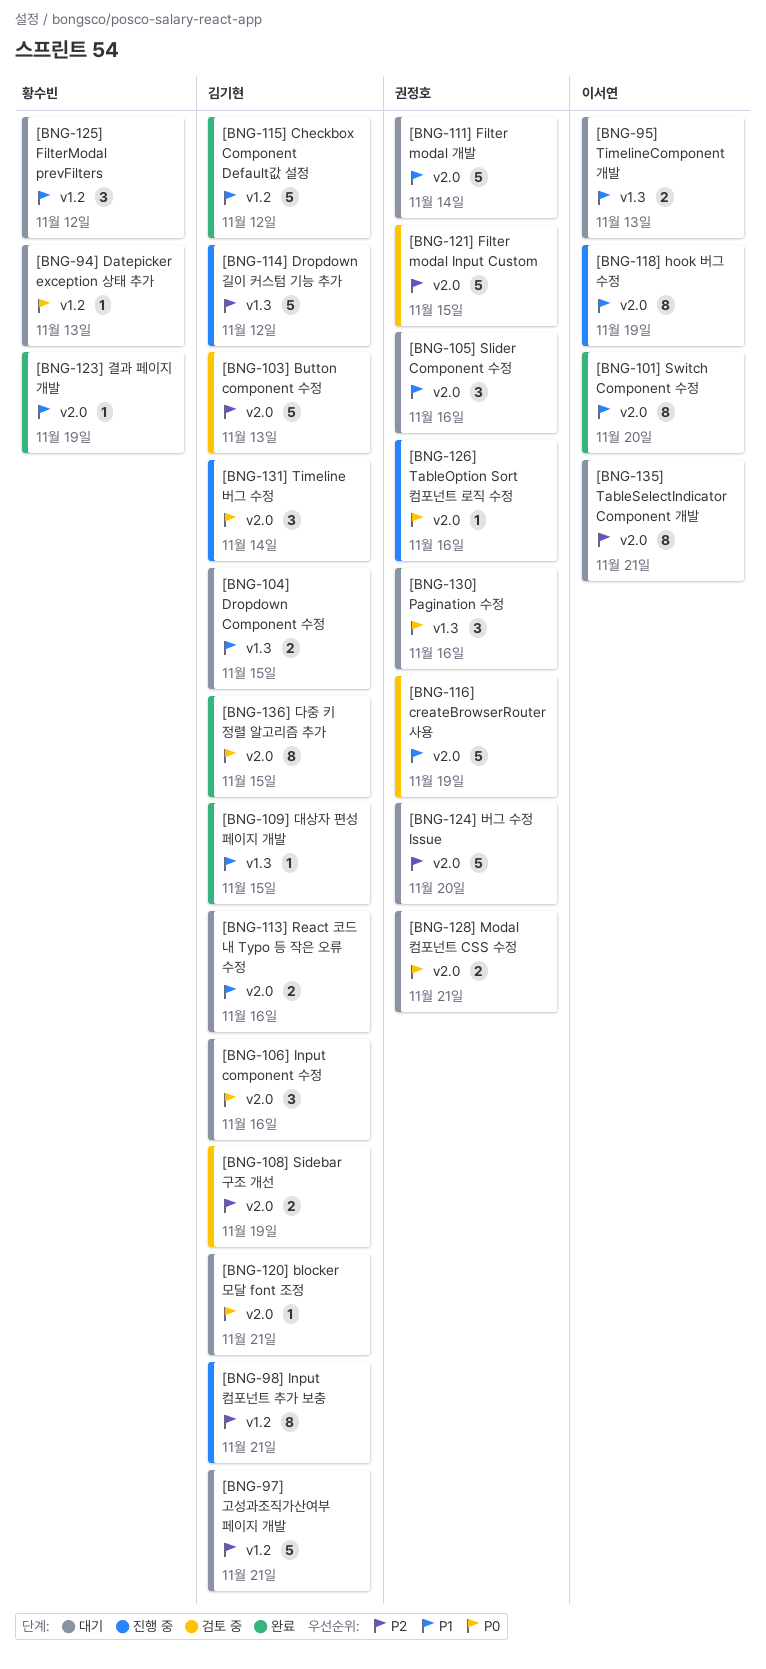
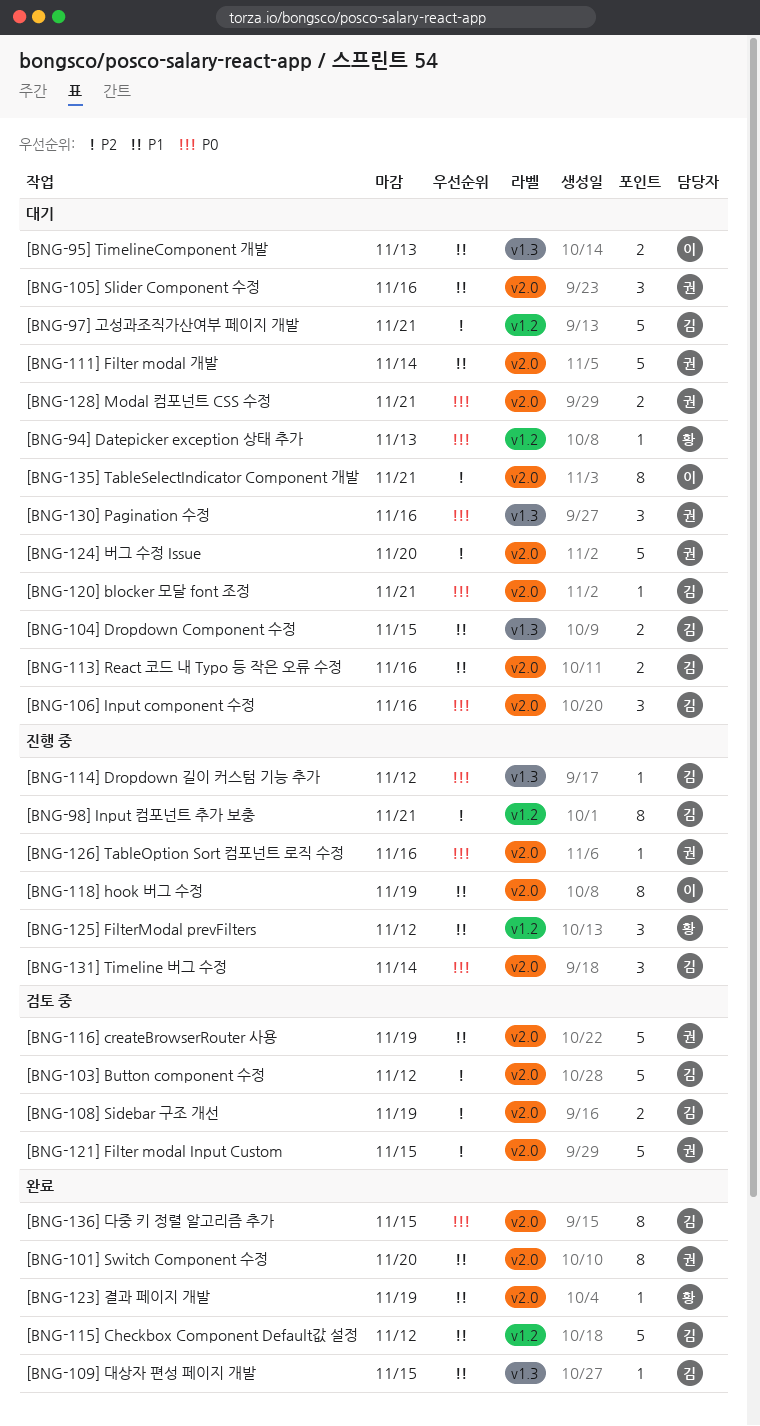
[BNG-101] Switch Component 수정, owner: 이서연 -> 권정호
[BNG-103] Button component 수정, due: Nov 13 -> Nov 12
[BNG-114] Dropdown 길이 커스텀 기능 추가, priority: P2 -> P0
[BNG-114] Dropdown 길이 커스텀 기능 추가, estimate: 5 -> 1
[BNG-125] FilterModal prevFilters, status: 대기 -> 진행 중

